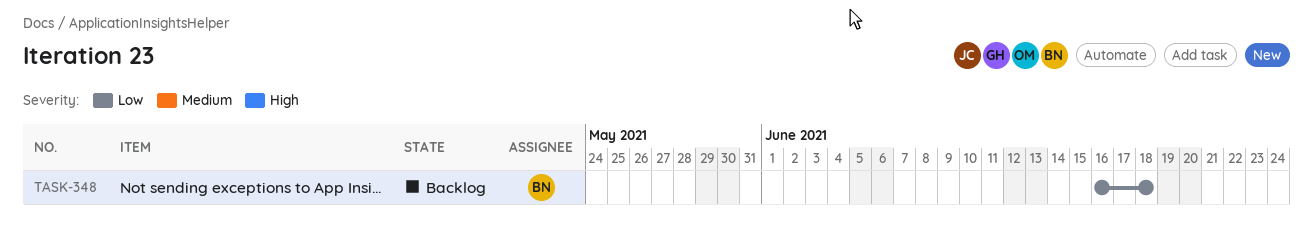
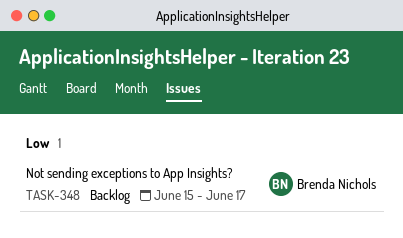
TASK-348, start: Jun 16 -> Jun 15
TASK-348, due: Jun 18 -> Jun 17

